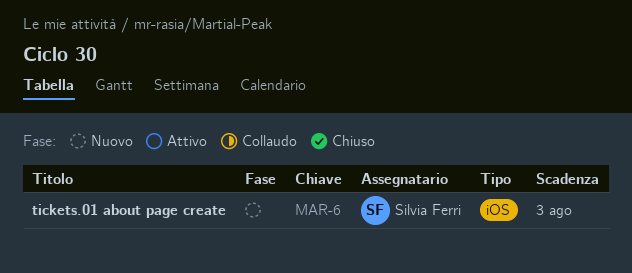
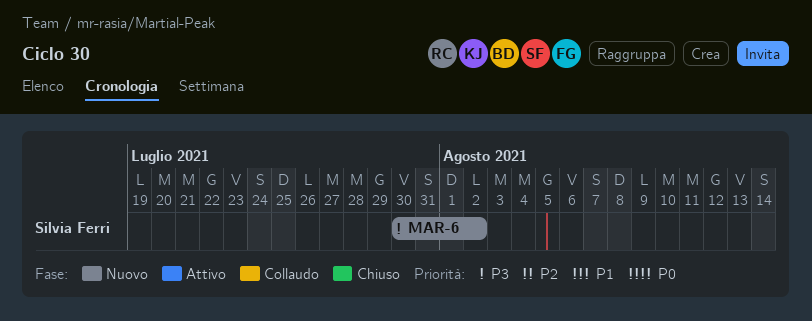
MAR-6, due: Aug 3 -> Aug 2

